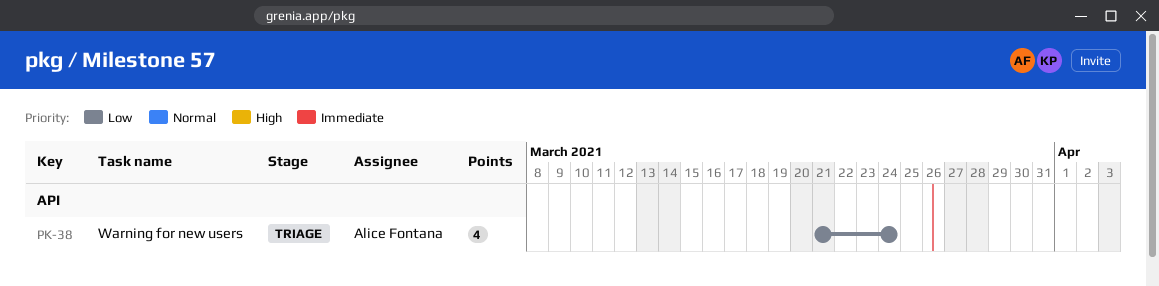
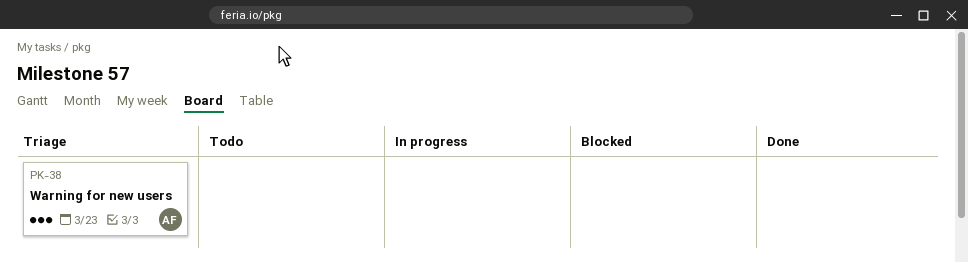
PK-38, estimate: 4 -> 3
PK-38, due: Mar 24 -> Mar 23

